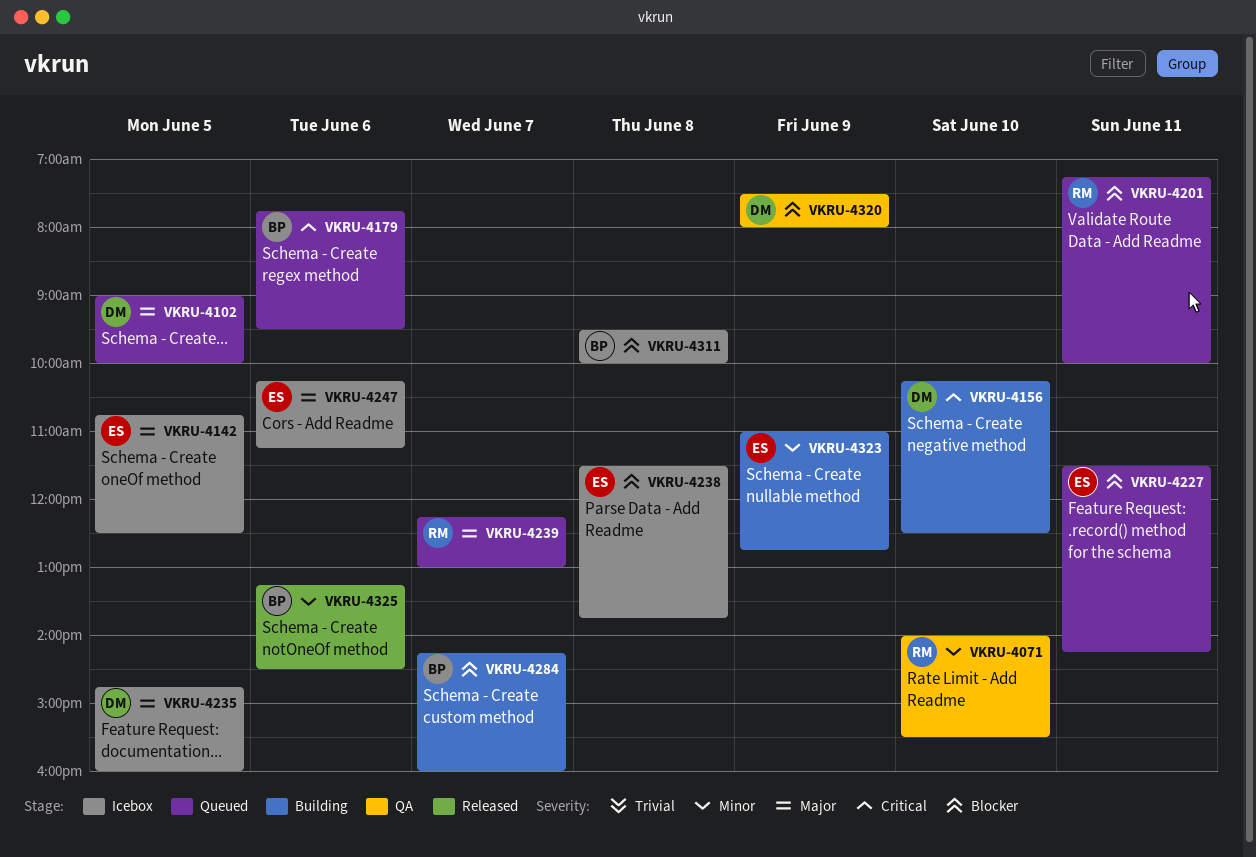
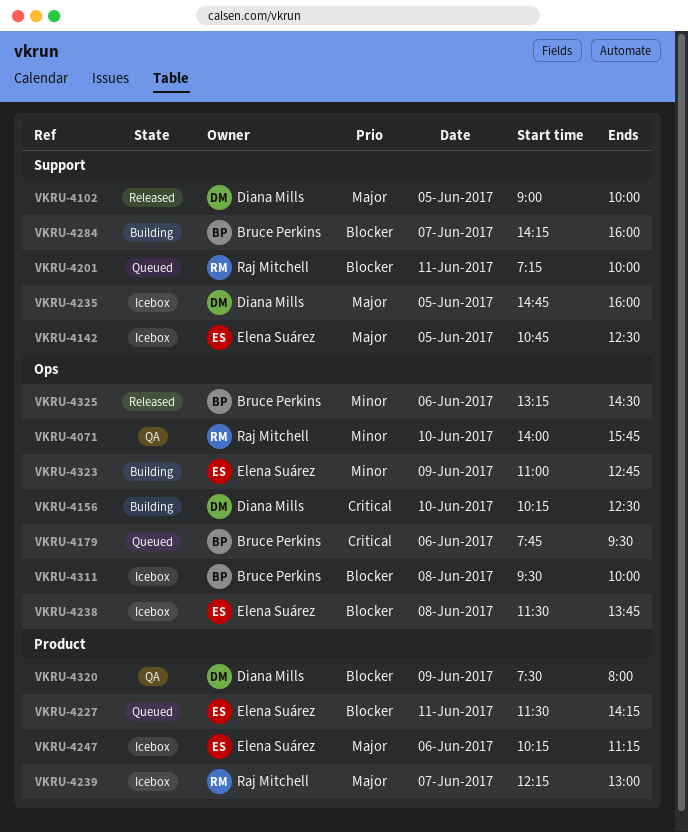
VKRU-4071, ends: 15:30 -> 15:45
VKRU-4102, status: Queued -> Released
VKRU-4239, status: Queued -> Icebox

